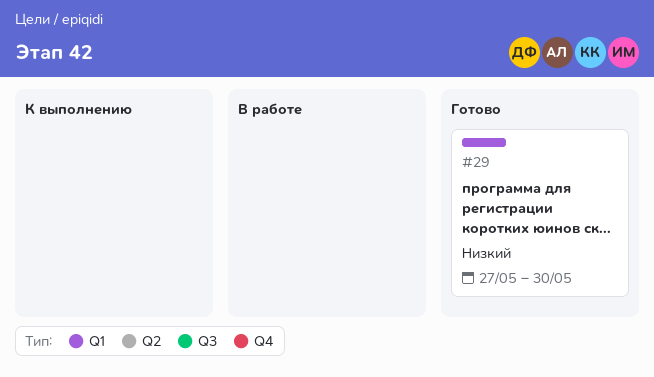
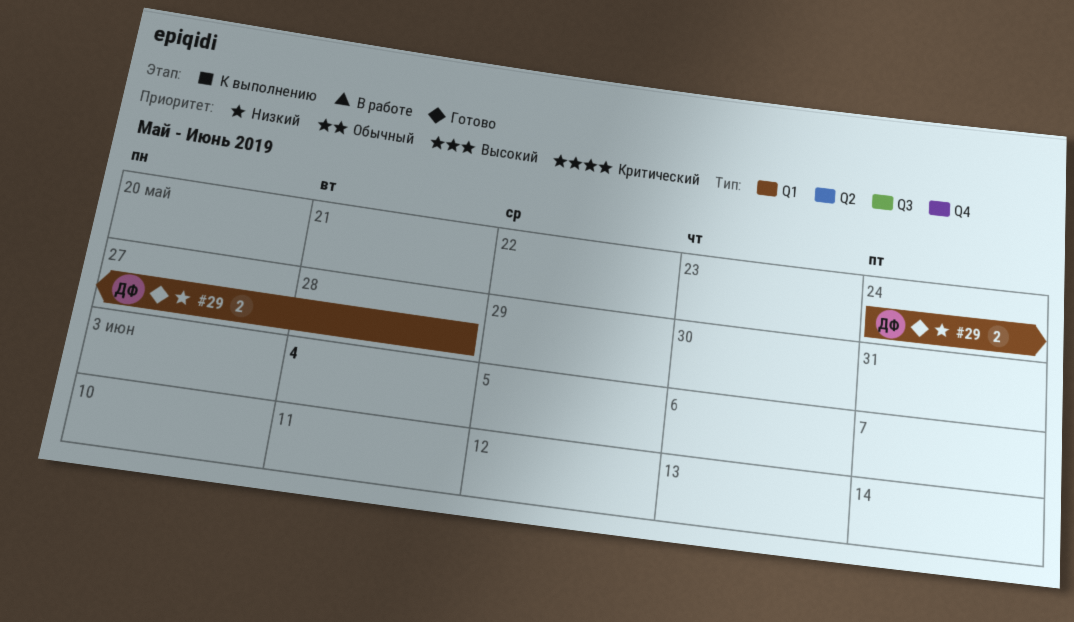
#29, start: May 27 -> May 24
#29, due: May 30 -> May 28

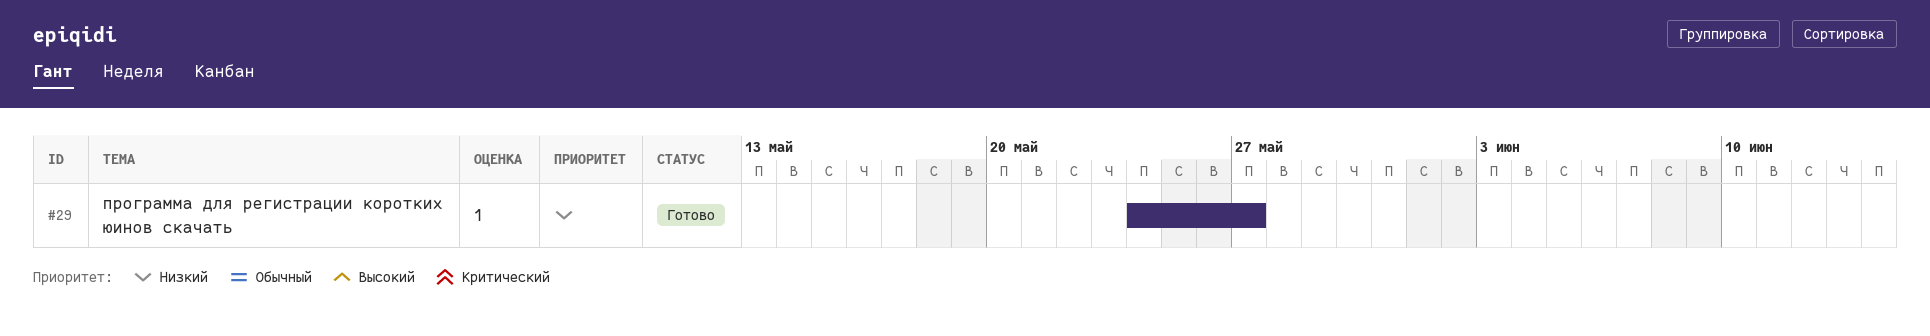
#29, estimate: 2 -> 1
#29, due: May 28 -> May 27

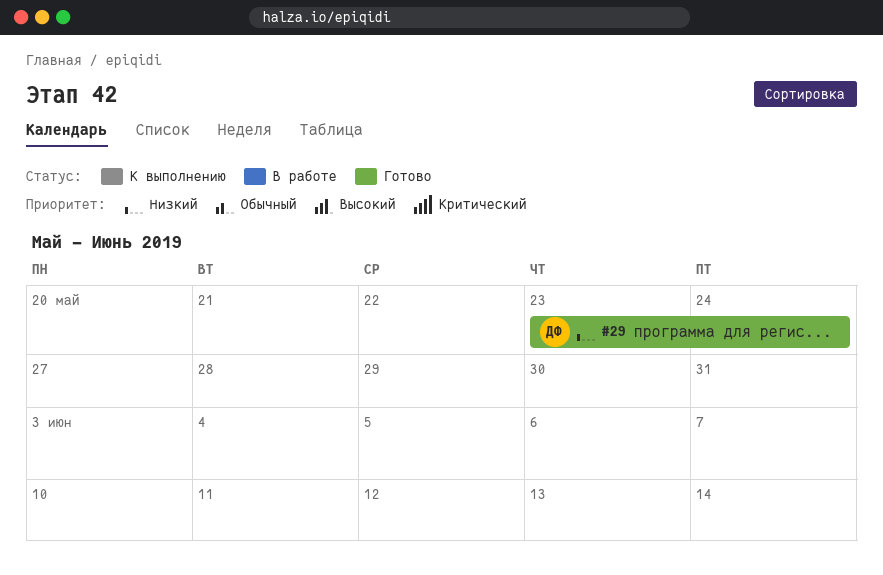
#29, start: May 24 -> May 23
#29, due: May 27 -> May 24

